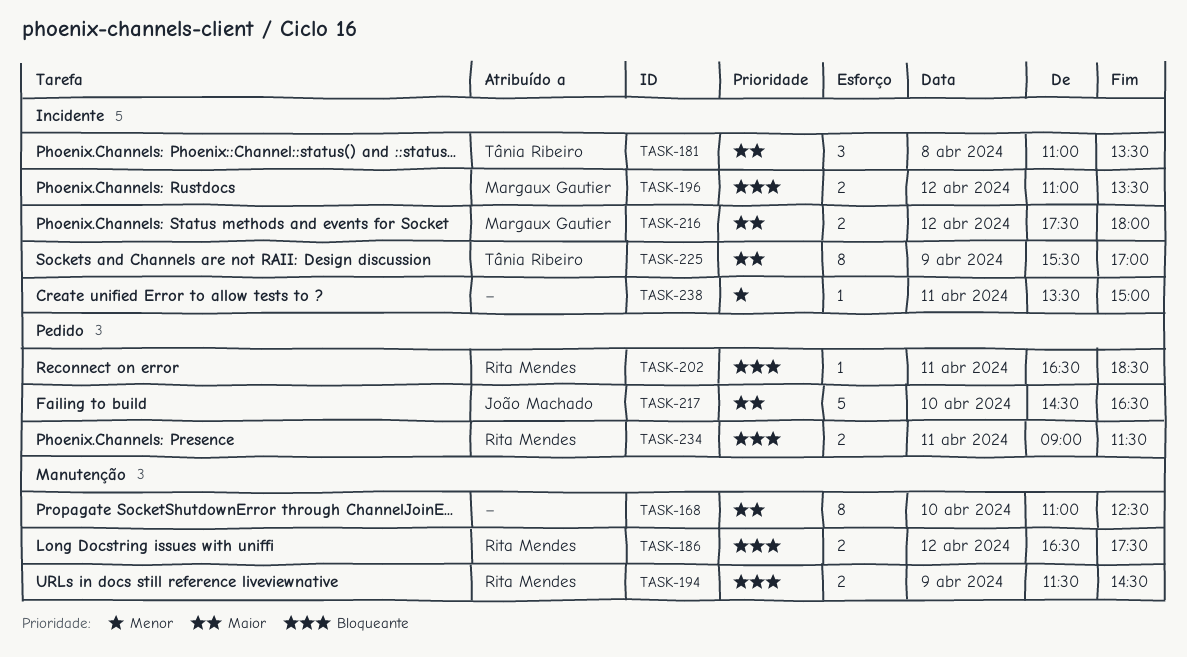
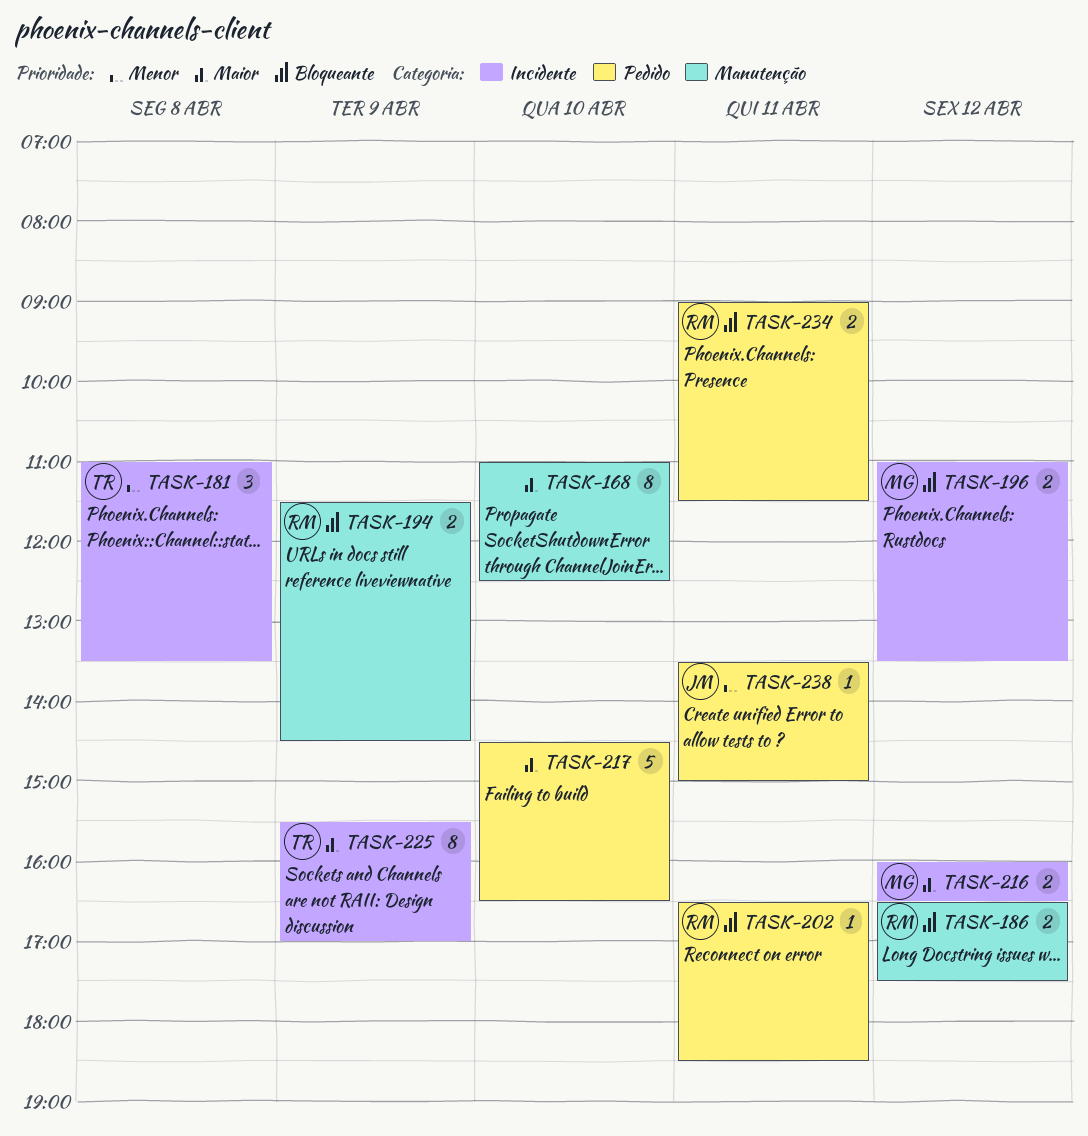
TASK-181, priority: Maior -> Menor
TASK-216, begins: 17:30 -> 16:00
TASK-216, ends: 18:00 -> 16:30
TASK-217, owner: João Machado -> none
TASK-238, owner: none -> João Machado
TASK-238, label: Incidente -> Pedido

